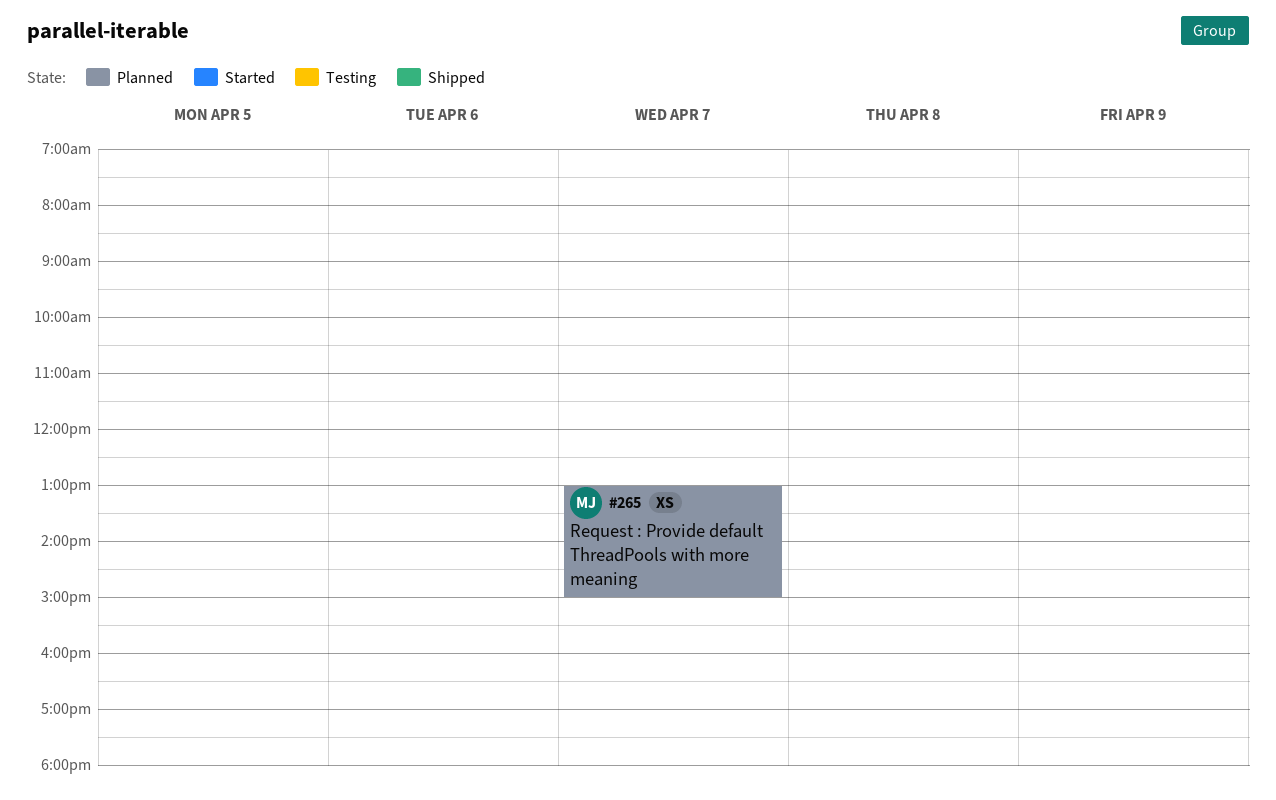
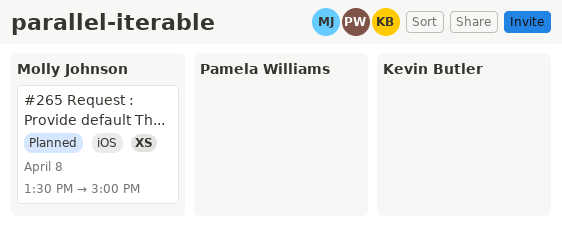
#265, day: Apr 7 -> Apr 8
#265, begins: 13:00 -> 13:30

